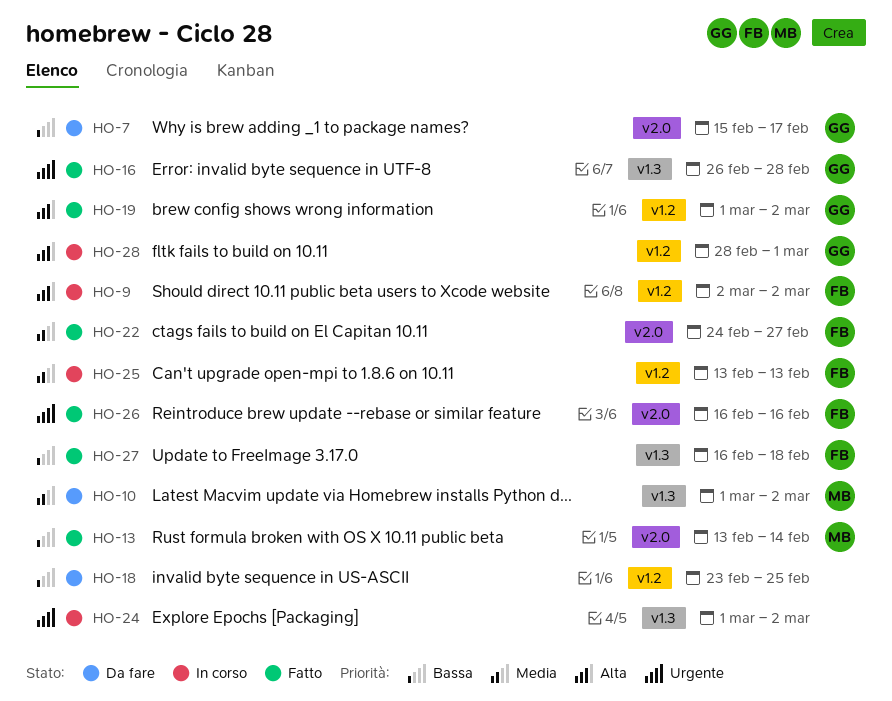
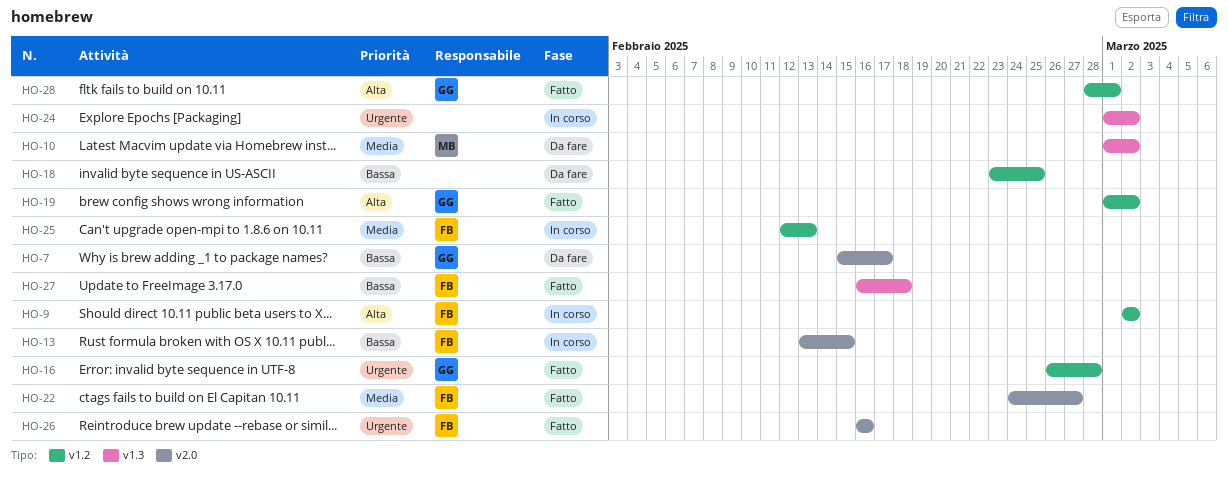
HO-13, status: Fatto -> In corso
HO-13, owner: MB -> FB
HO-13, due: Feb 14 -> Feb 15
HO-16, label: v1.3 -> v1.2
HO-25, start: Feb 13 -> Feb 12
HO-28, status: In corso -> Fatto

